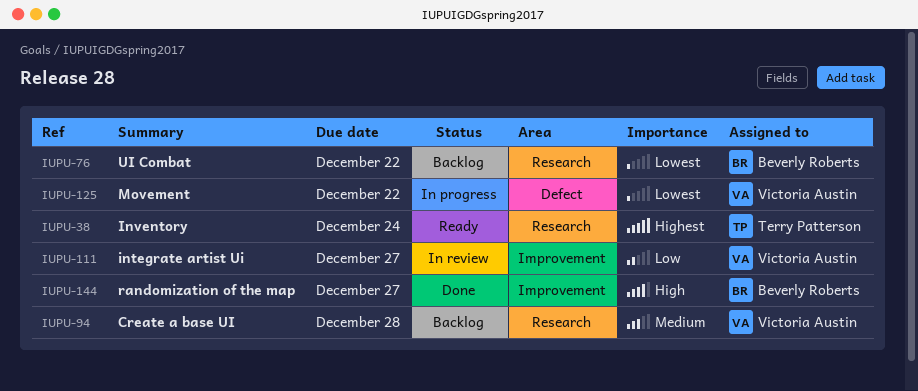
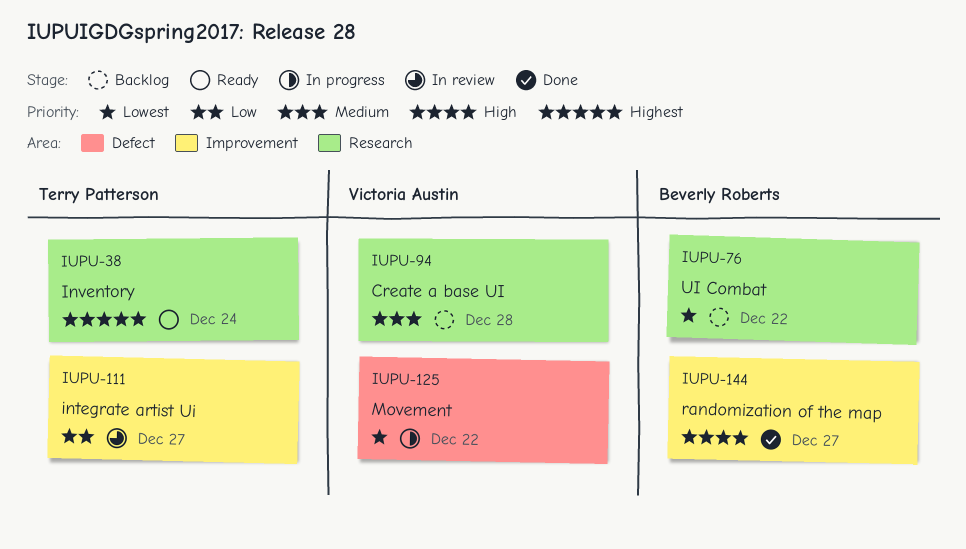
IUPU-111, owner: Victoria Austin -> Terry Patterson

